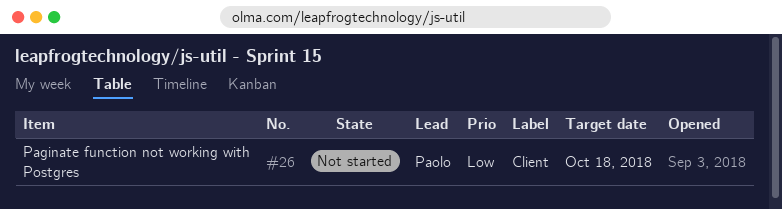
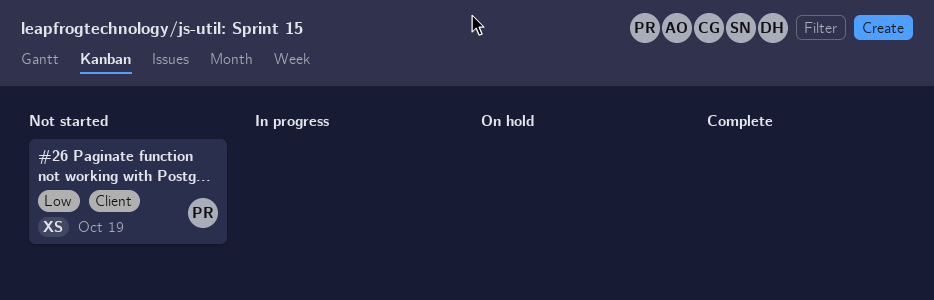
#26, due: Oct 18 -> Oct 19

